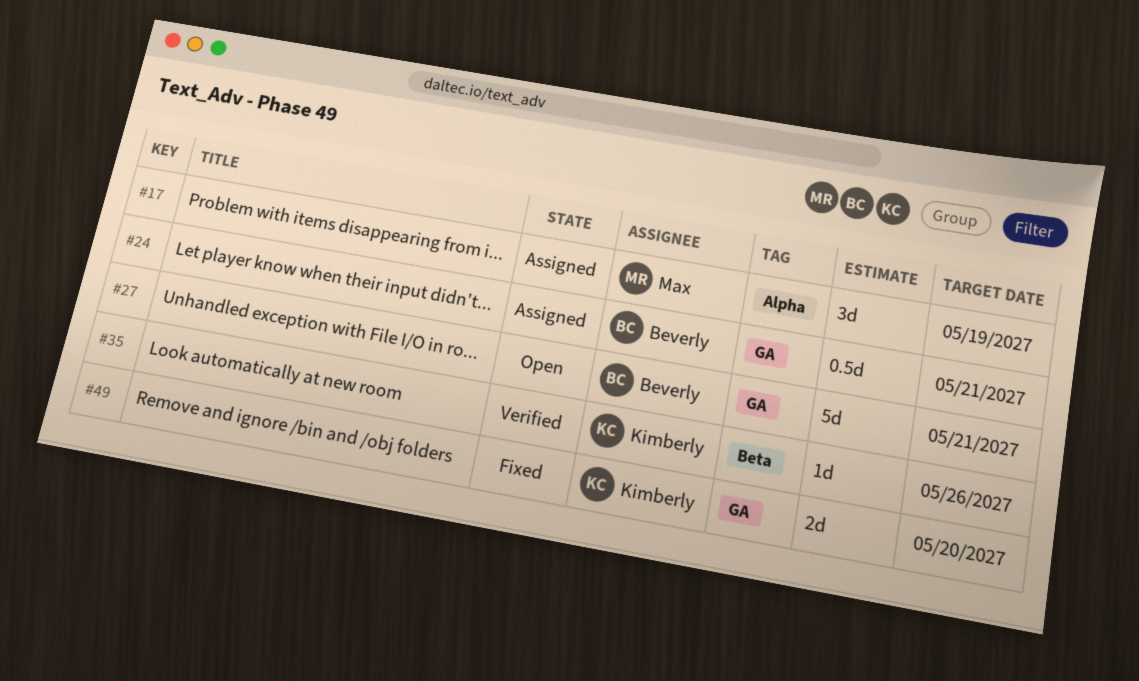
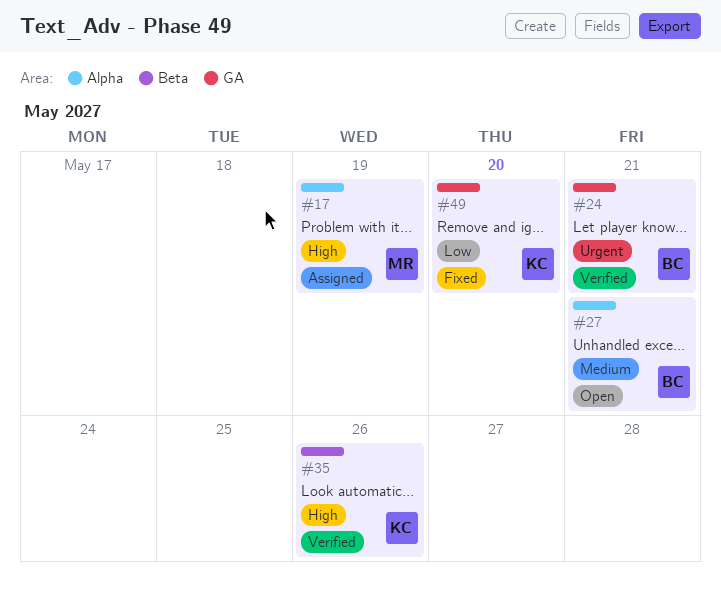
#24, status: Assigned -> Verified
#27, label: GA -> Alpha

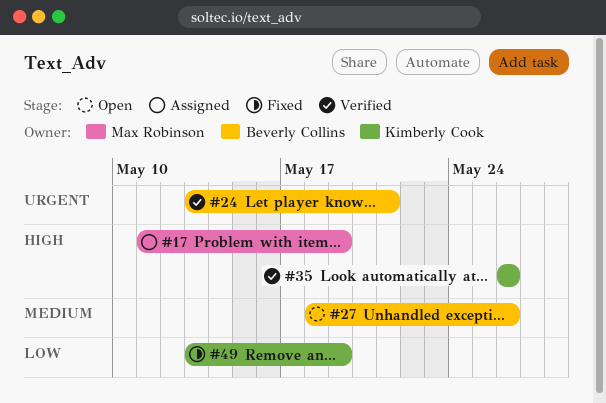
#27, due: May 21 -> May 26
#49, due: May 20 -> May 19

